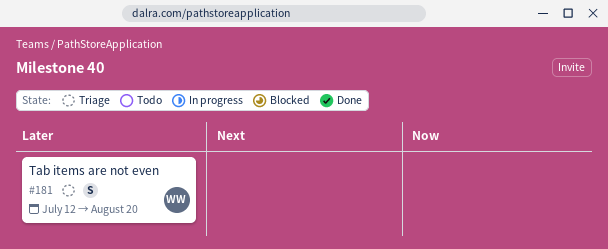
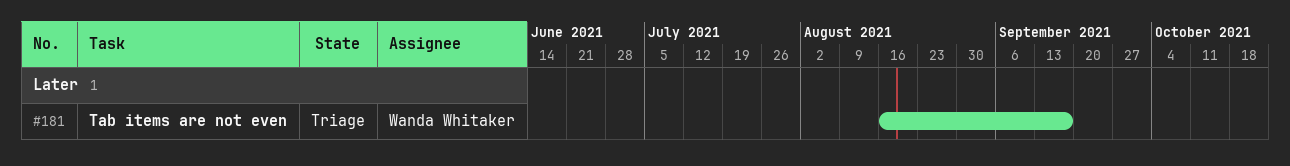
#181, start: Jul 12 -> Aug 16
#181, due: Aug 20 -> Sep 17

